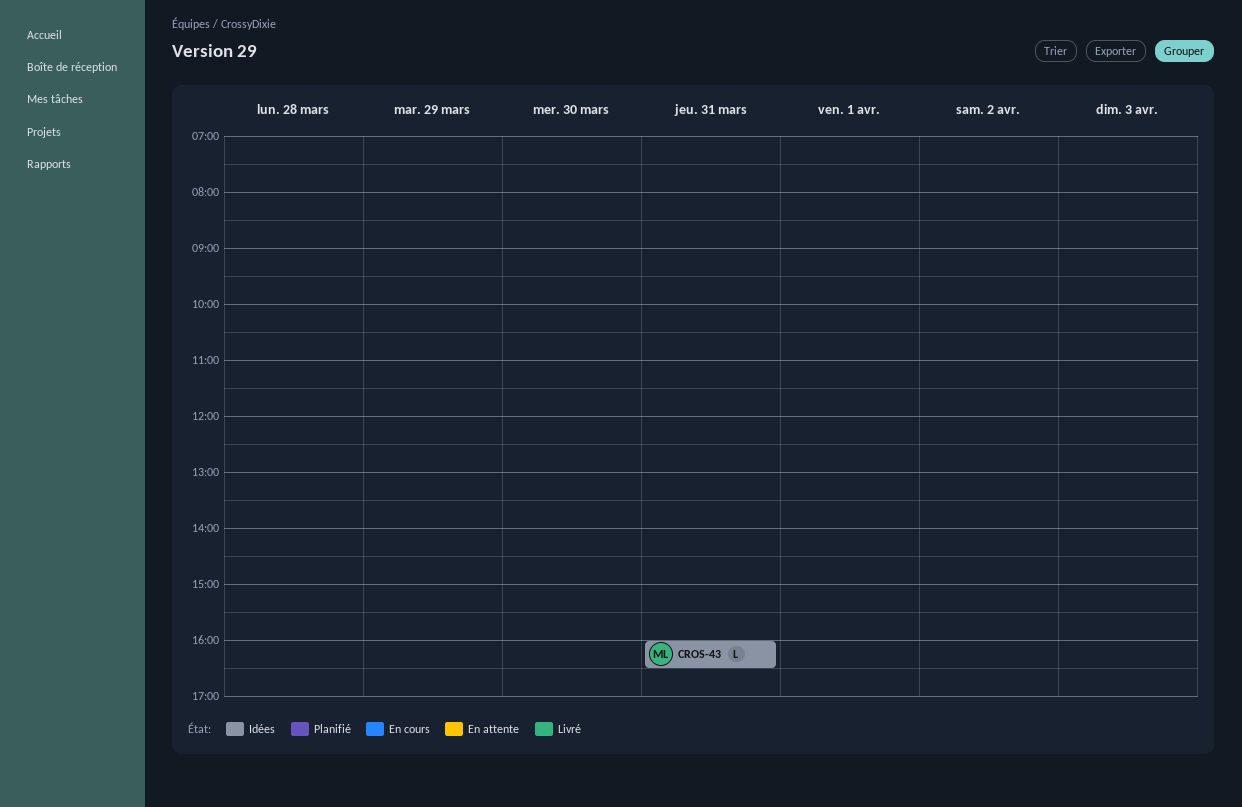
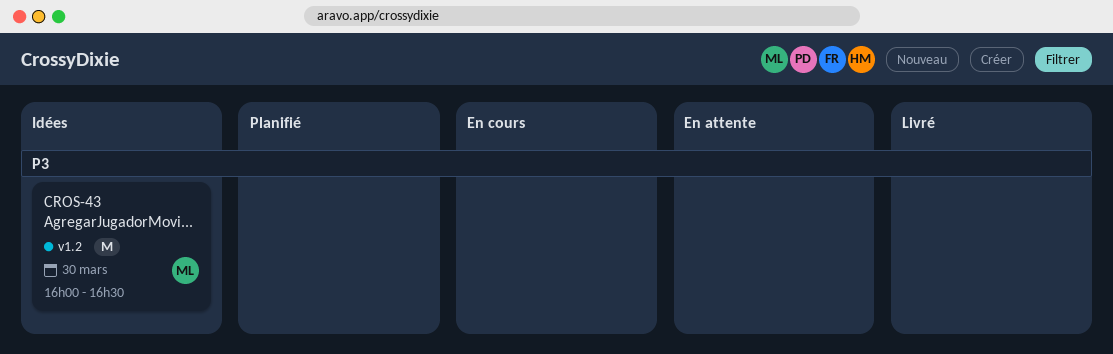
CROS-43, estimate: L -> M
CROS-43, day: Mar 31 -> Mar 30

